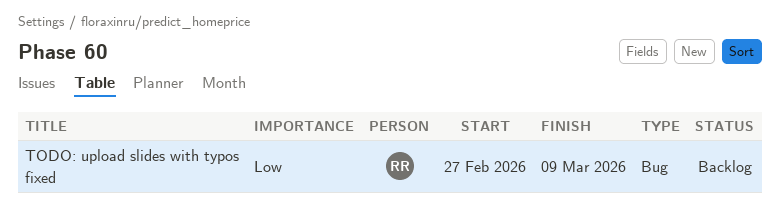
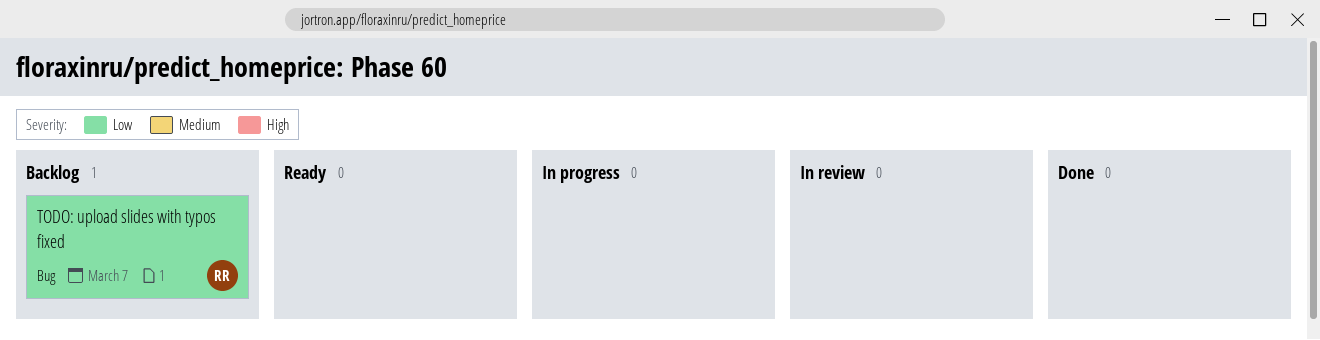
TODO: upload slides with typos fixed, due: Mar 9 -> Mar 7

